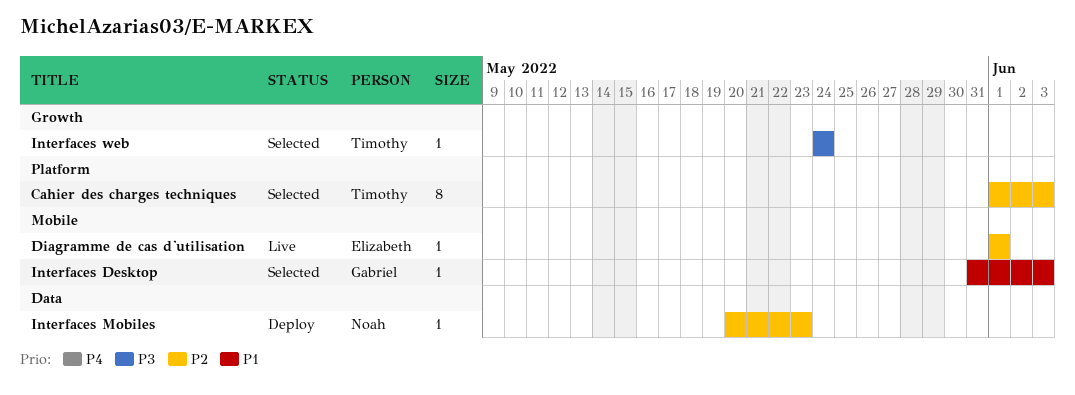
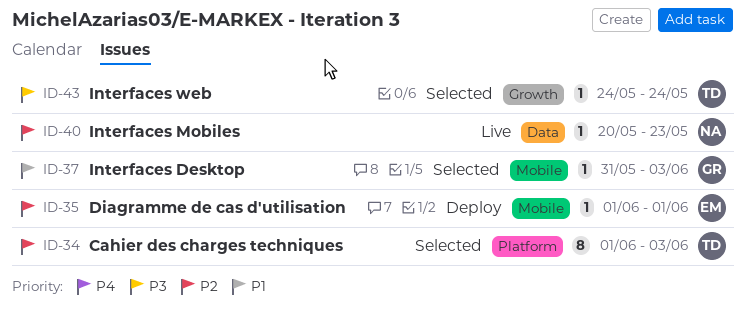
Diagramme de cas d'utilisation, status: Live -> Deploy
Interfaces Mobiles, status: Deploy -> Live

